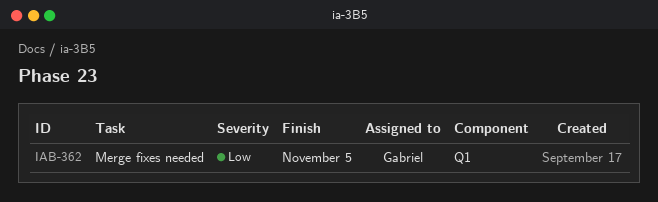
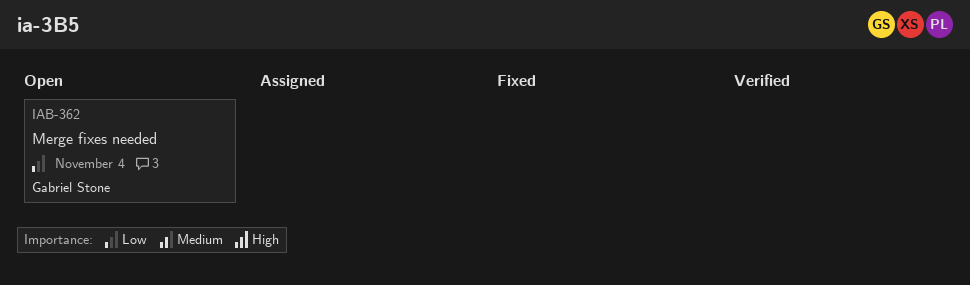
IAB-362, due: Nov 5 -> Nov 4

